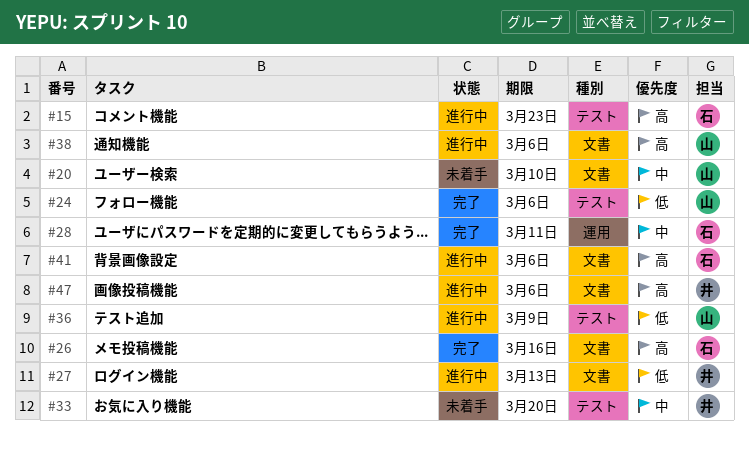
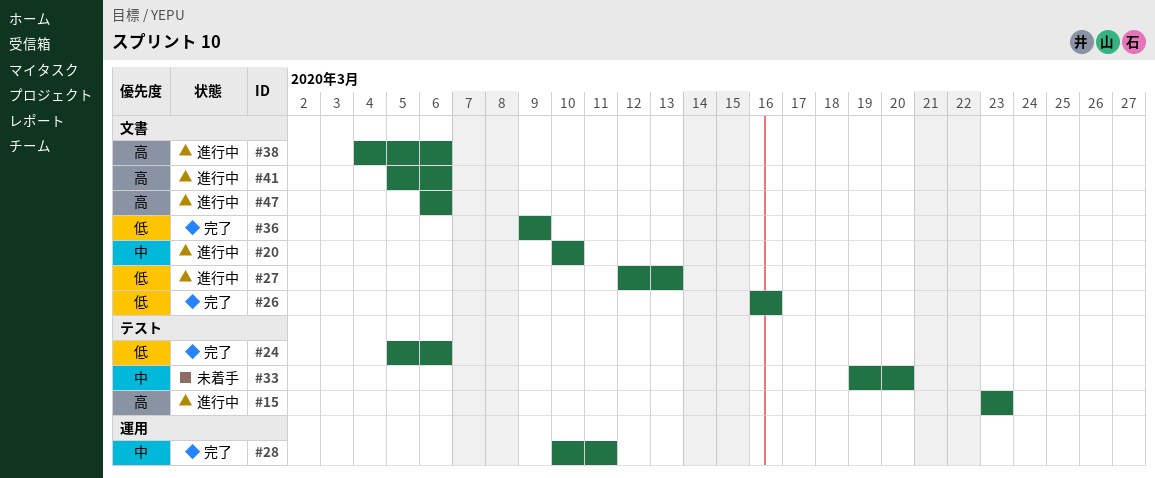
#20, status: 未着手 -> 進行中
#26, priority: 高 -> 低
#36, status: 進行中 -> 完了
#36, label: テスト -> 文書

